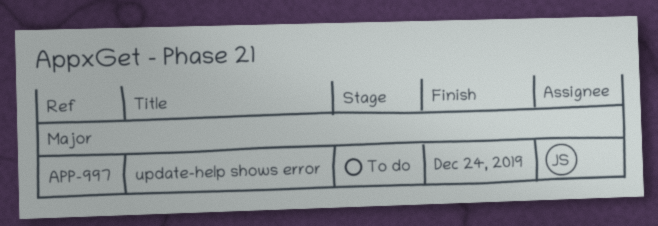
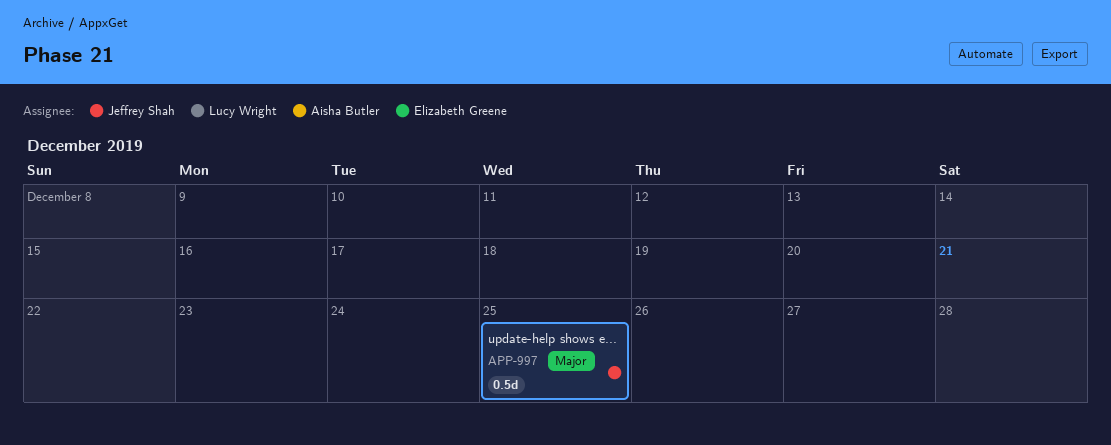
APP-997, due: Dec 24 -> Dec 25

